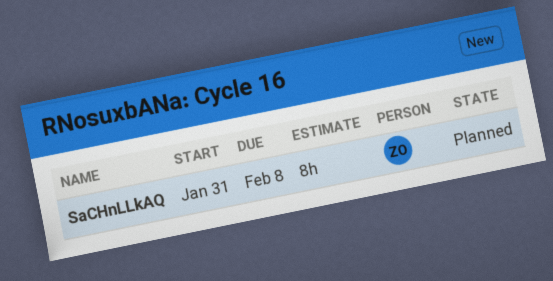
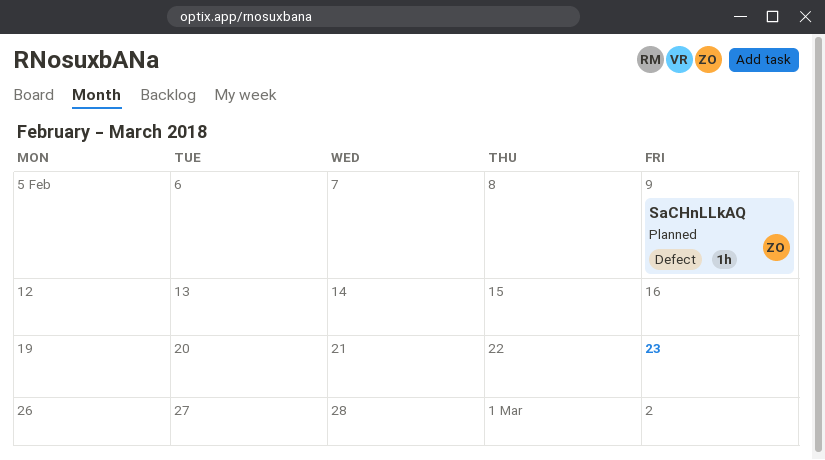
SaCHnLLkAQ, estimate: 8h -> 1h
SaCHnLLkAQ, due: Feb 8 -> Feb 9

